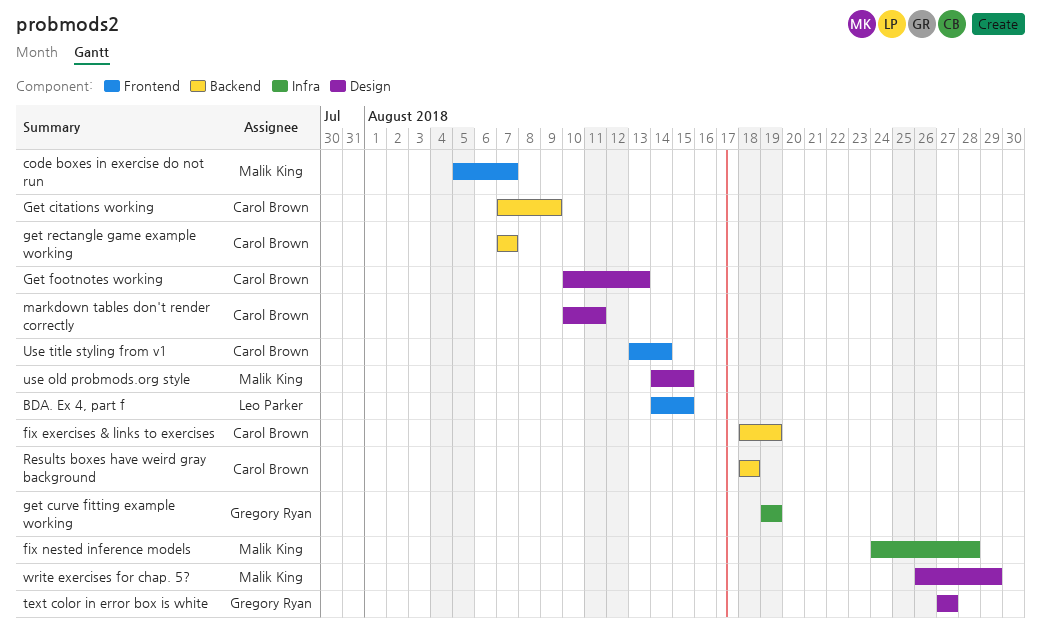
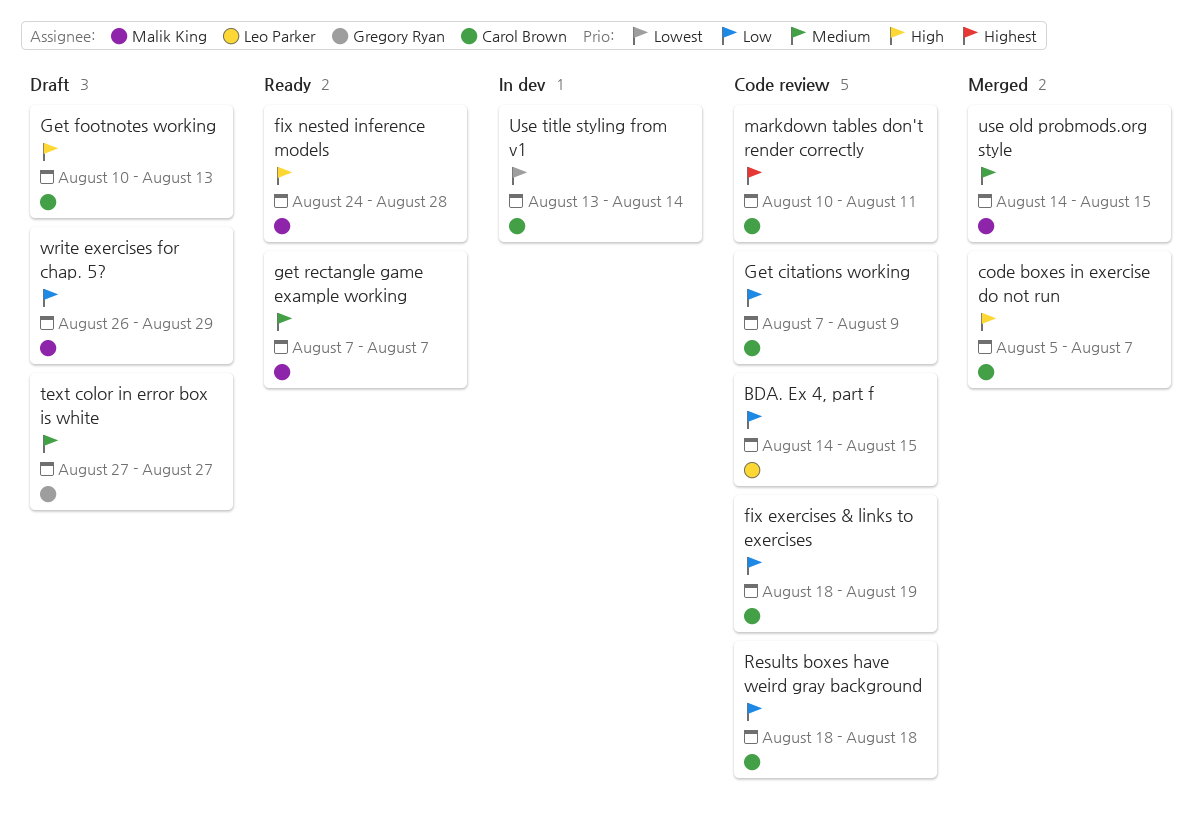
code boxes in exercise do not run, owner: Malik King -> Carol Brown
get curve fitting example working: present -> none
get rectangle game example working, owner: Carol Brown -> Malik King

